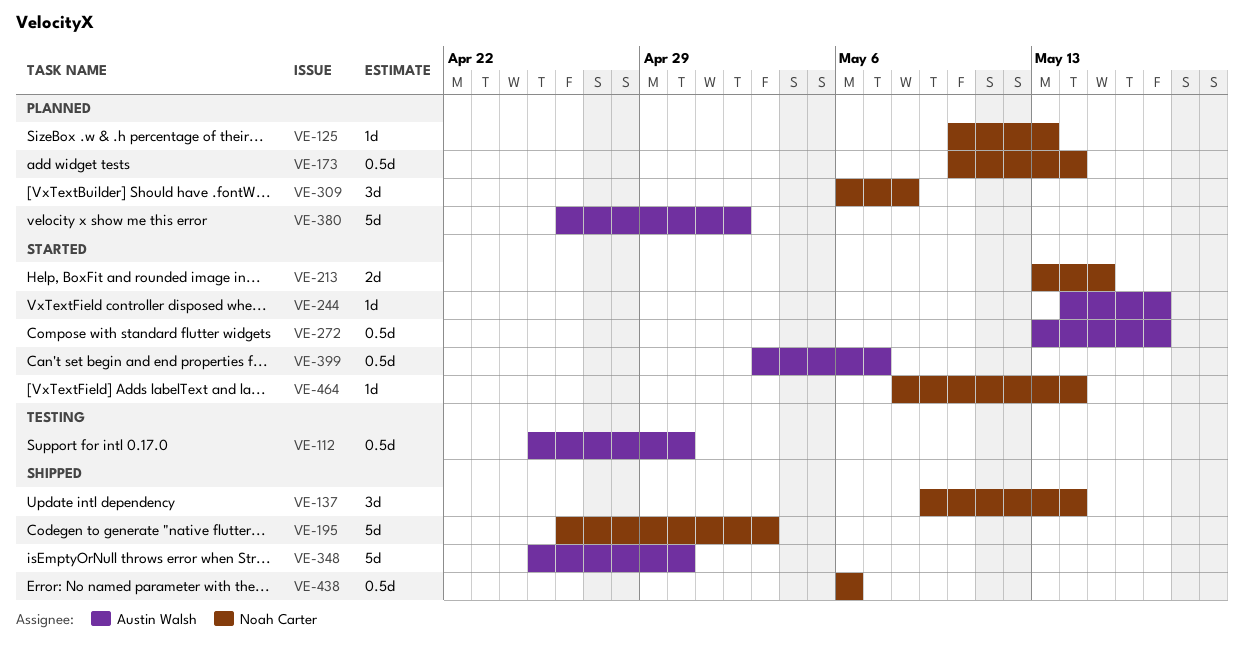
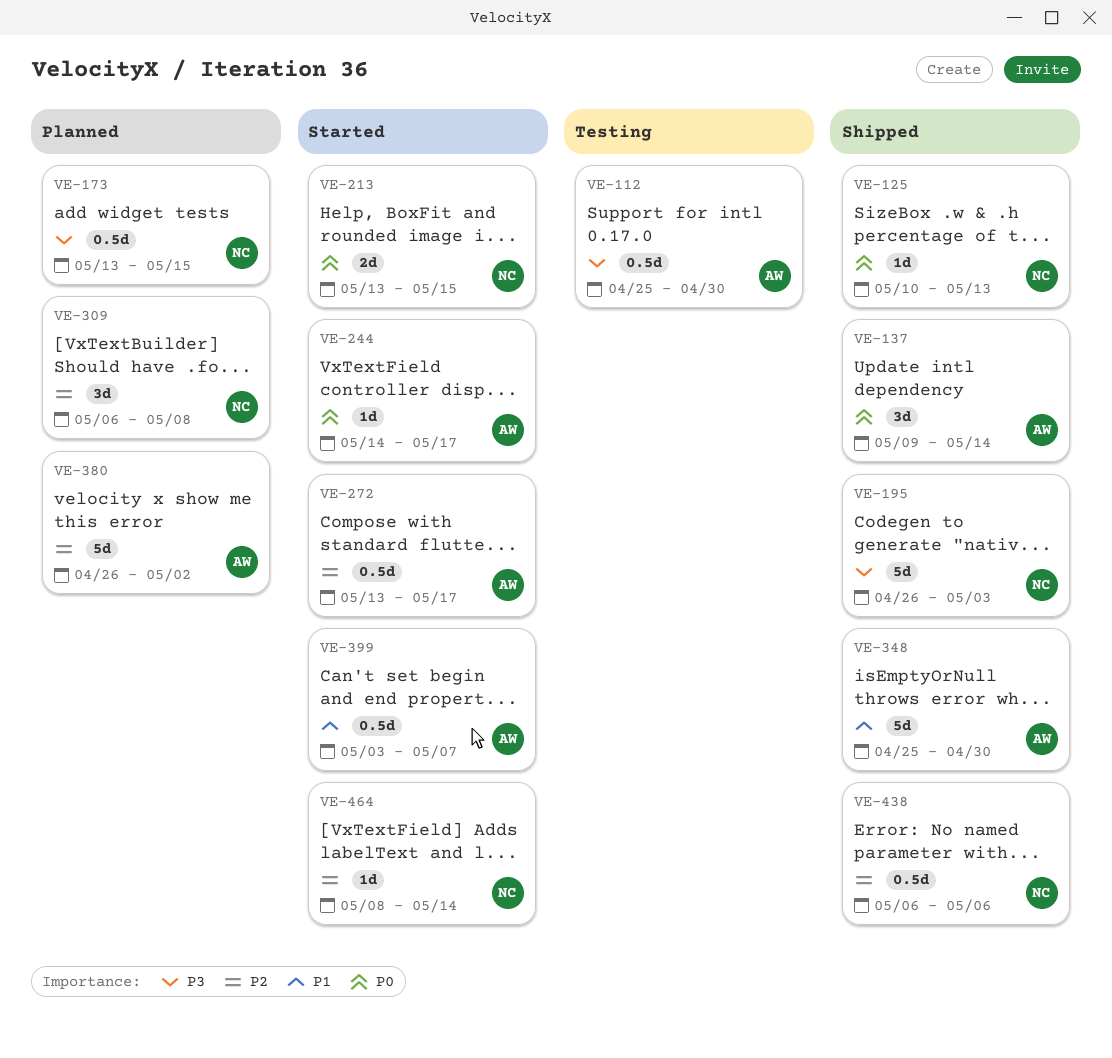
VE-125, status: Planned -> Shipped
VE-137, owner: Noah Carter -> Austin Walsh
VE-173, start: May 10 -> May 13
VE-173, due: May 14 -> May 15

